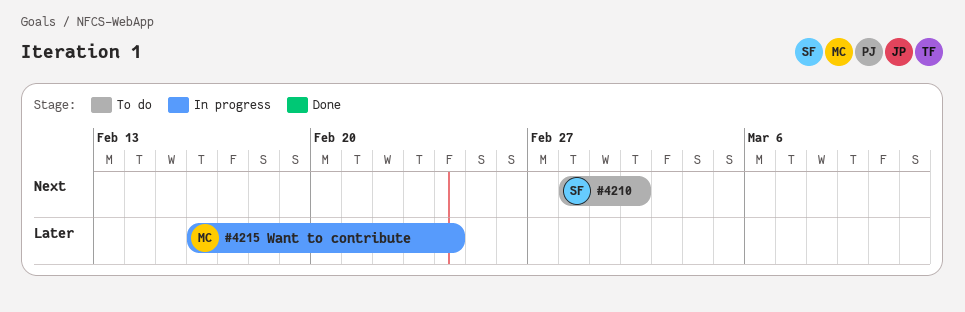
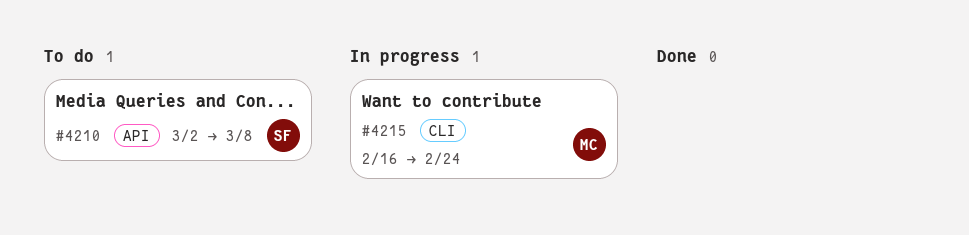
#4210, start: Feb 28 -> Mar 2
#4210, due: Mar 2 -> Mar 8

